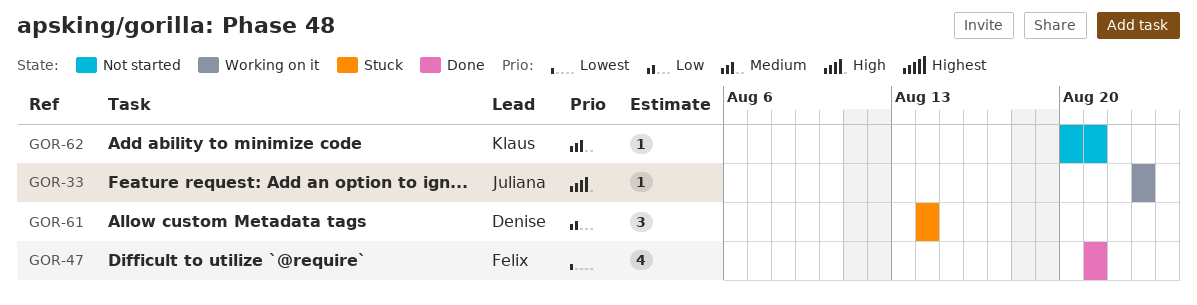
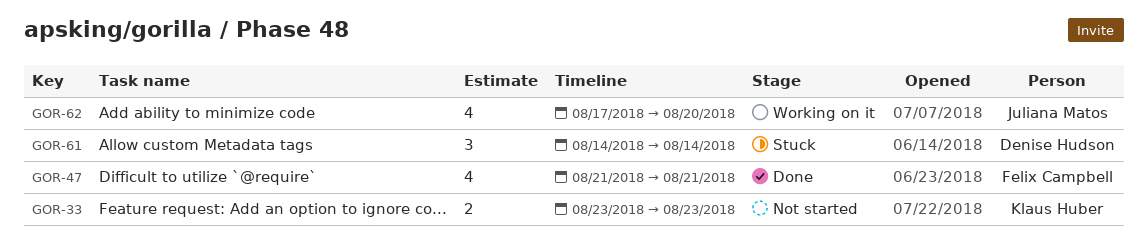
GOR-33, status: Working on it -> Not started
GOR-33, owner: Juliana Matos -> Klaus Huber
GOR-33, estimate: 1 -> 2
GOR-62, status: Not started -> Working on it
GOR-62, owner: Klaus Huber -> Juliana Matos
GOR-62, estimate: 1 -> 4
GOR-62, start: Aug 20 -> Aug 17
GOR-62, due: Aug 21 -> Aug 20

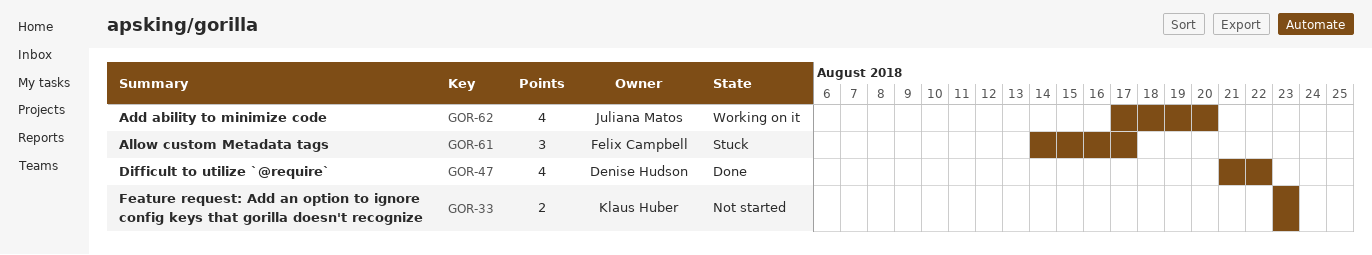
GOR-47, owner: Felix Campbell -> Denise Hudson
GOR-47, due: Aug 21 -> Aug 22
GOR-61, owner: Denise Hudson -> Felix Campbell
GOR-61, due: Aug 14 -> Aug 17

